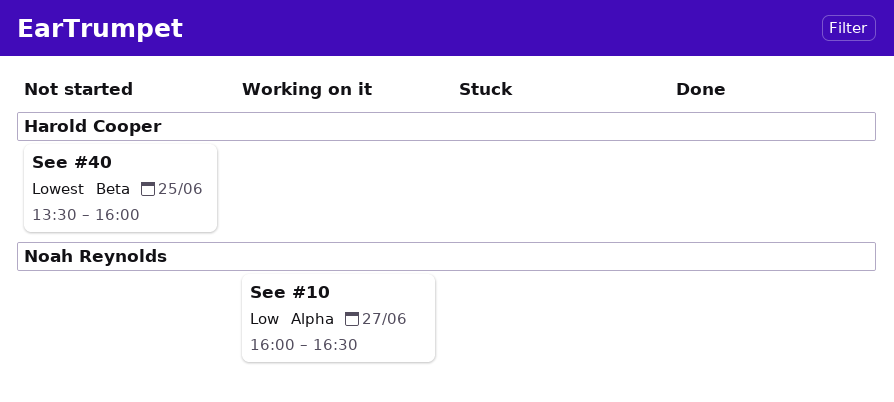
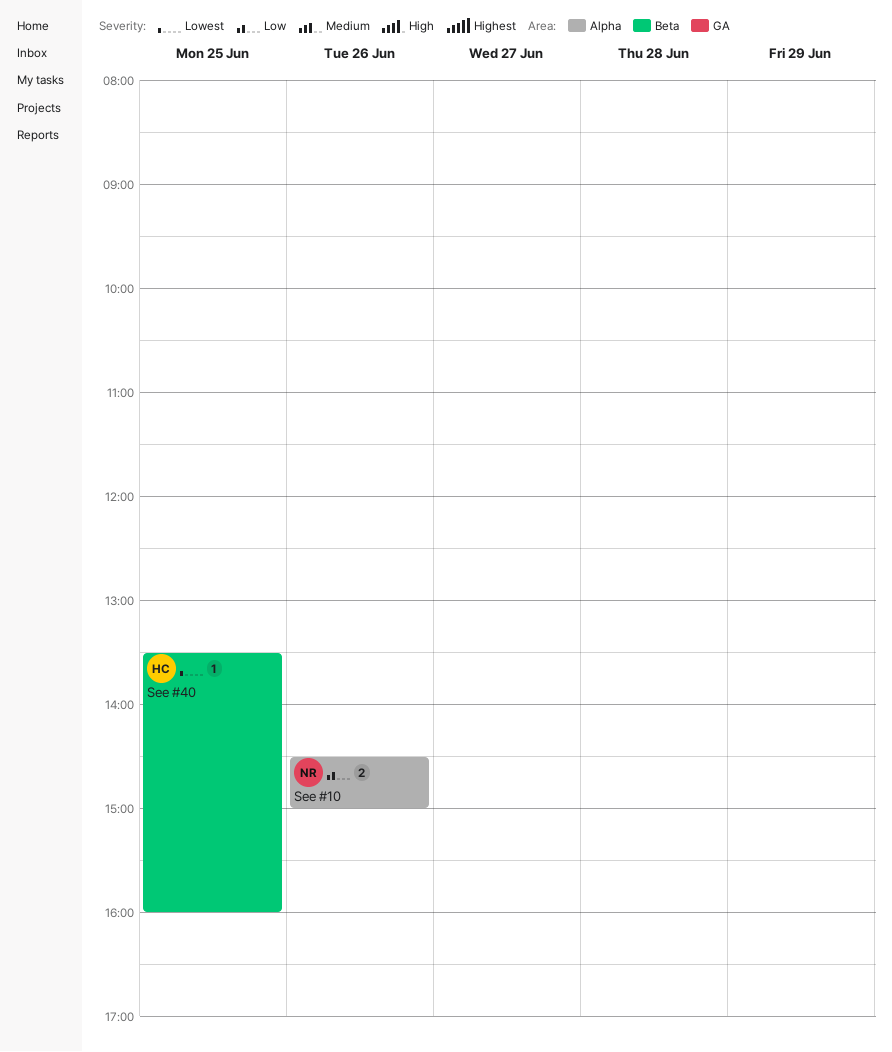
See #10, day: Jun 27 -> Jun 26
See #10, begins: 16:00 -> 14:30
See #10, ends: 16:30 -> 15:00

